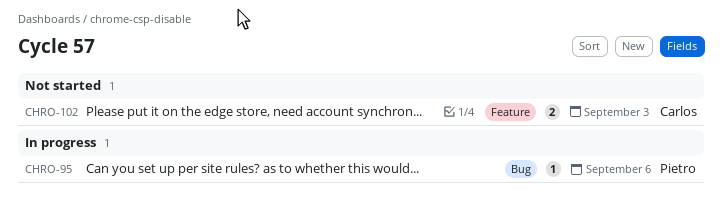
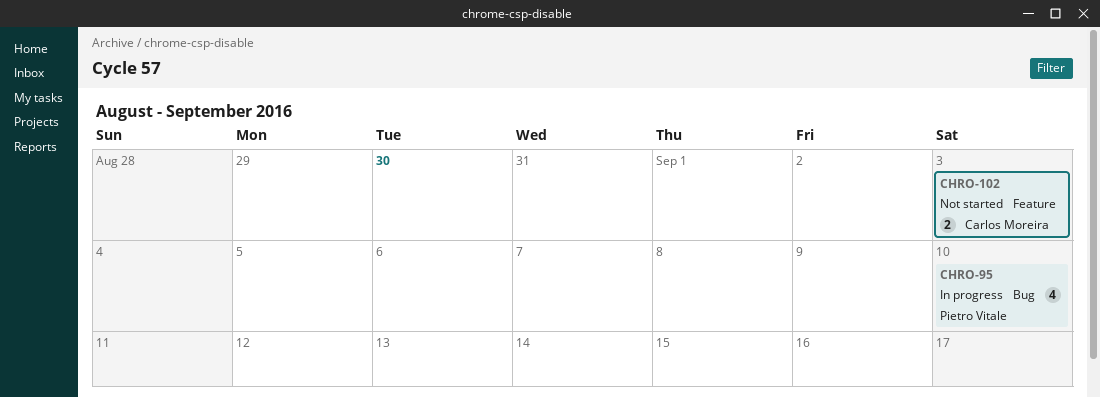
CHRO-95, estimate: 1 -> 4
CHRO-95, due: Sep 6 -> Sep 10

